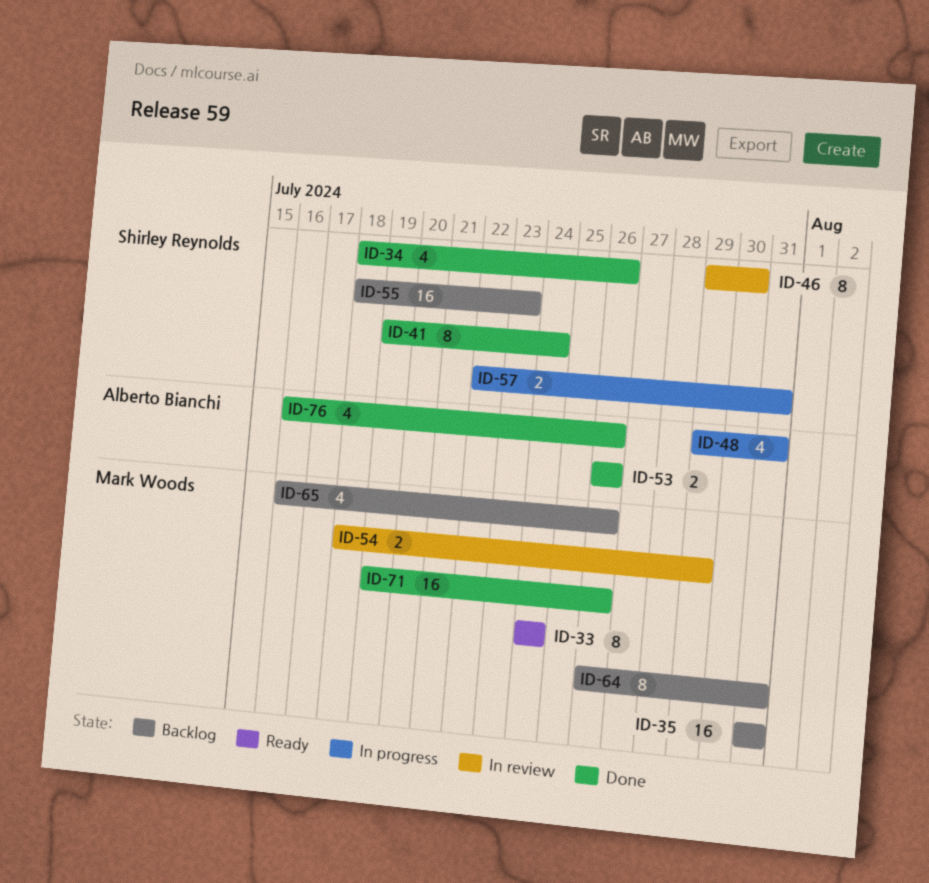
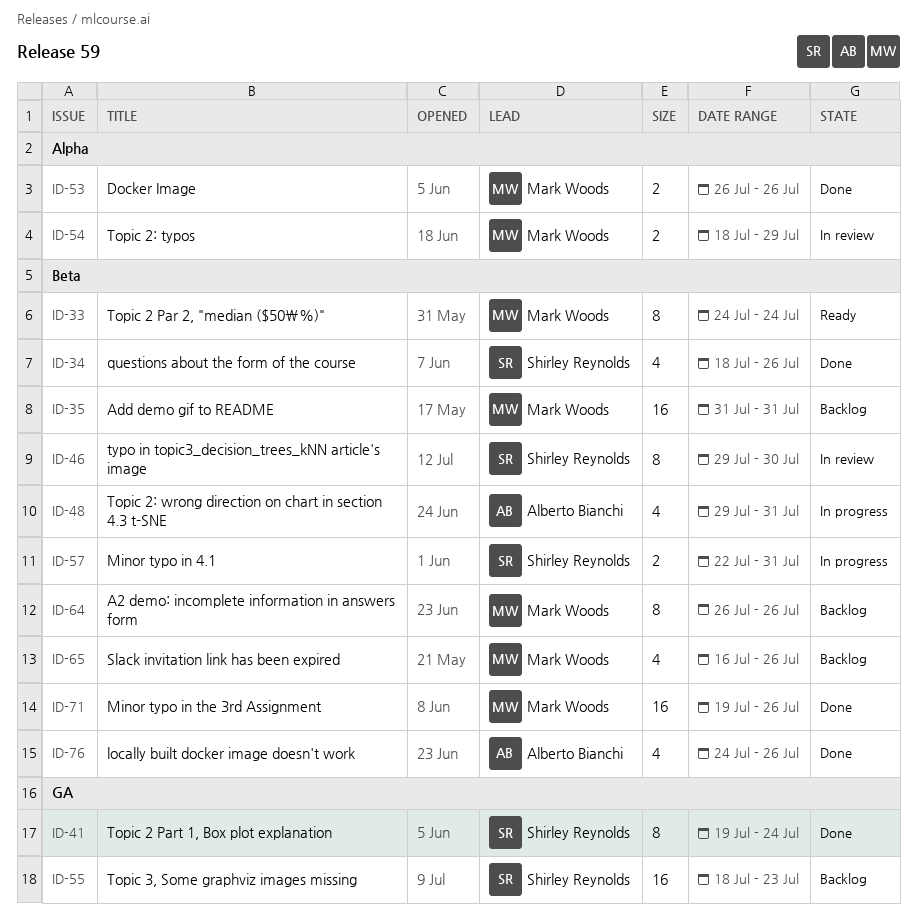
ID-53, owner: Alberto Bianchi -> Mark Woods
ID-64, due: Jul 31 -> Jul 26
ID-76, start: Jul 16 -> Jul 24

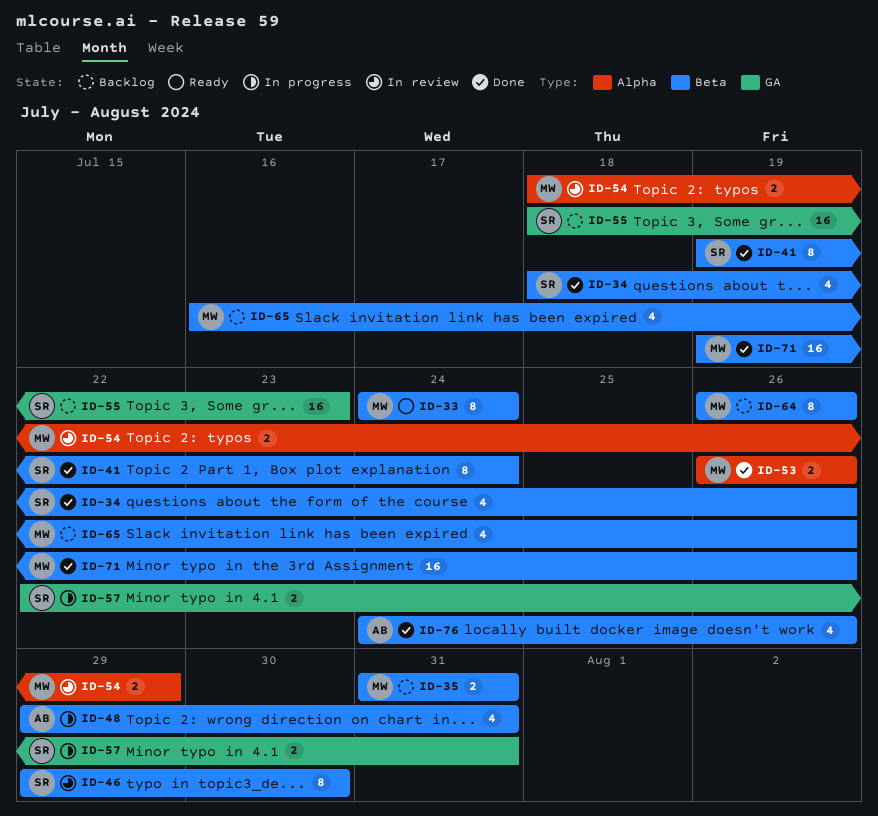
ID-35, estimate: 16 -> 2
ID-41, label: GA -> Beta
ID-57, label: Beta -> GA

